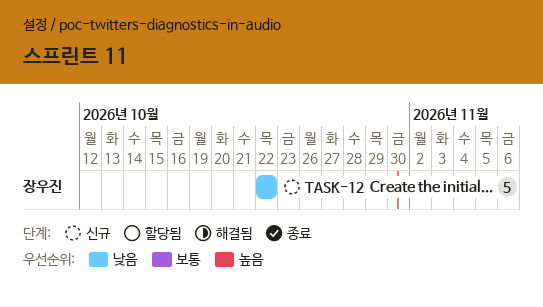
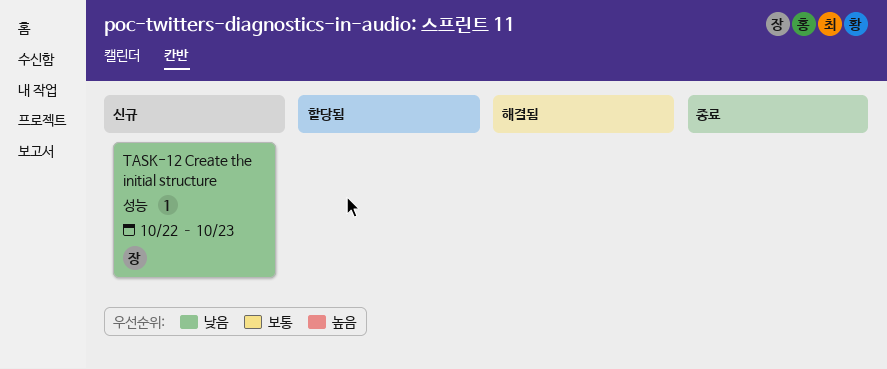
TASK-12, estimate: 5 -> 1
TASK-12, due: Oct 22 -> Oct 23

